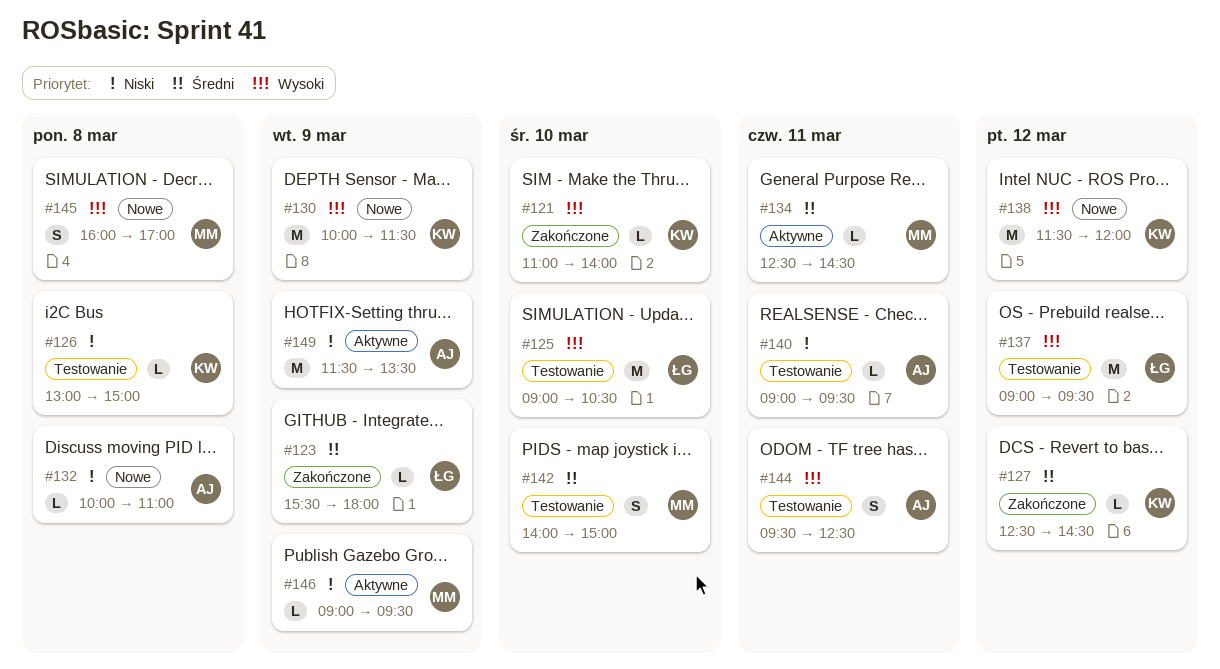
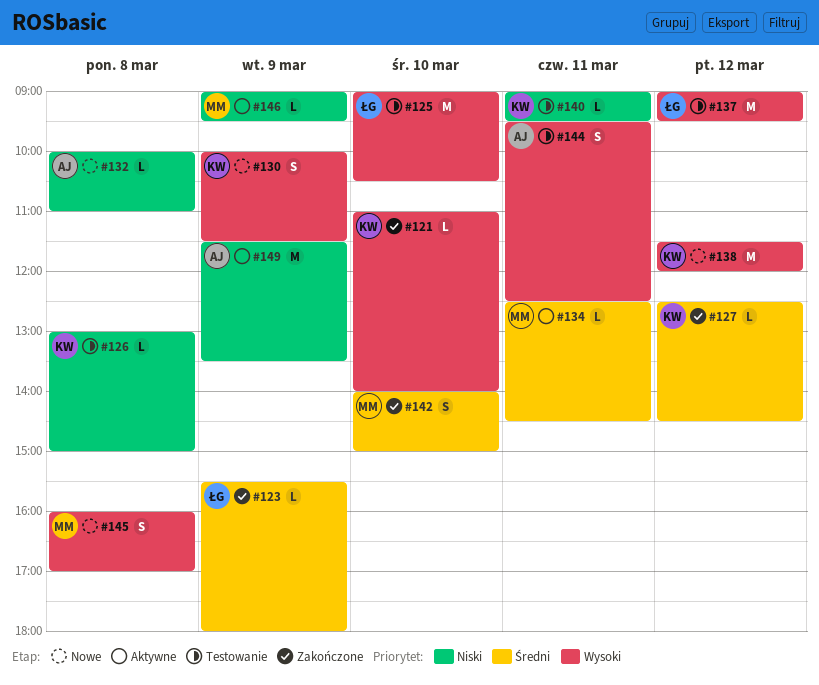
#130, estimate: M -> S
#140, owner: AJ -> KW
#142, status: Testowanie -> Zakończone

